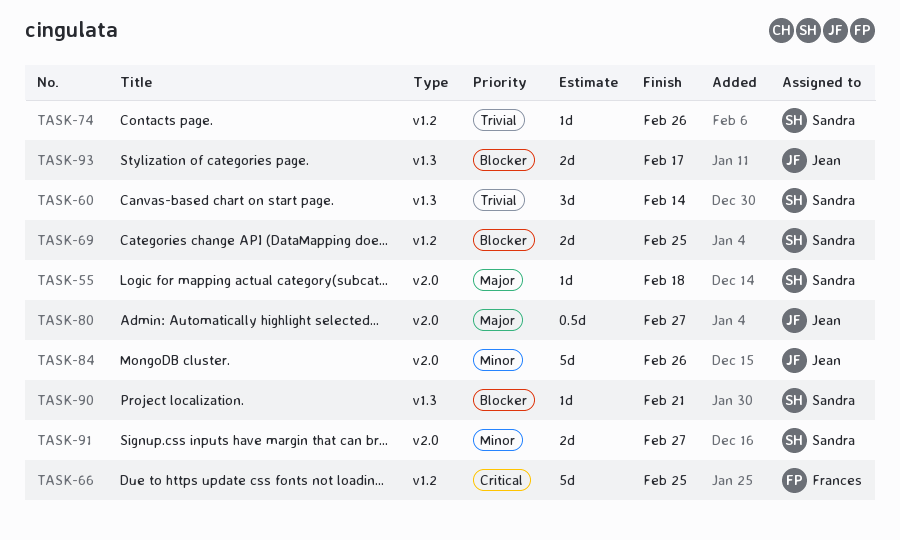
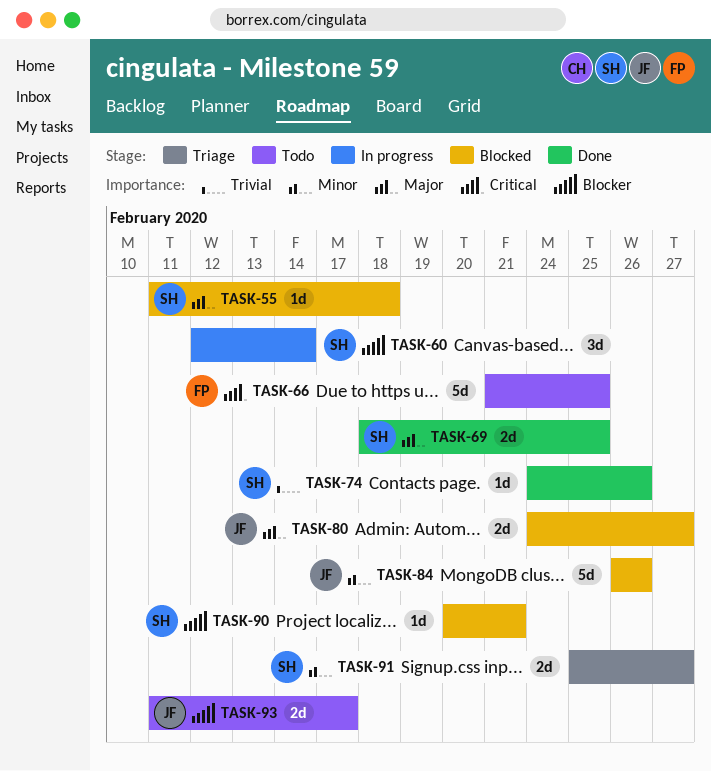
TASK-60, priority: Trivial -> Blocker
TASK-69, priority: Blocker -> Major
TASK-80, estimate: 0.5d -> 2d

